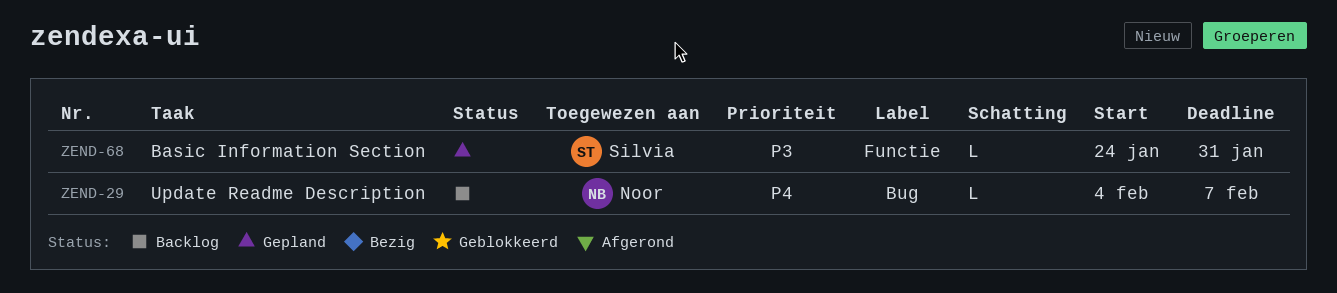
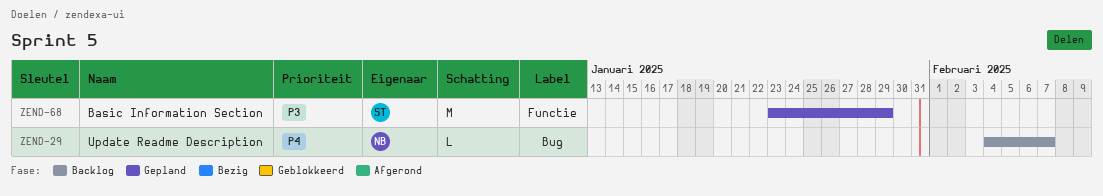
ZEND-68, estimate: L -> M
ZEND-68, start: Jan 24 -> Jan 23
ZEND-68, due: Jan 31 -> Jan 29

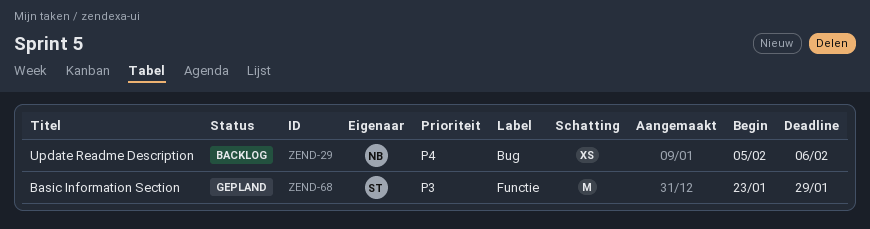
ZEND-29, estimate: L -> XS
ZEND-29, start: Feb 4 -> Feb 5
ZEND-29, due: Feb 7 -> Feb 6

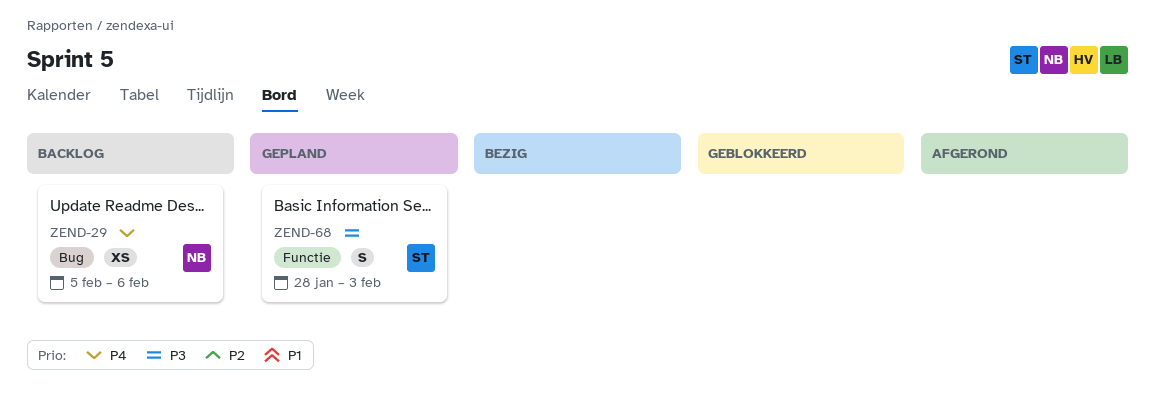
ZEND-68, estimate: M -> S
ZEND-68, start: Jan 23 -> Jan 28
ZEND-68, due: Jan 29 -> Feb 3

